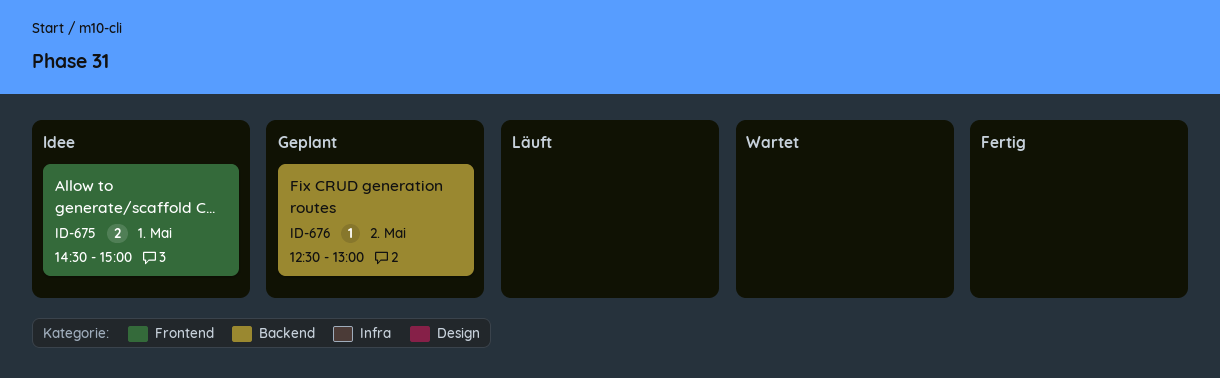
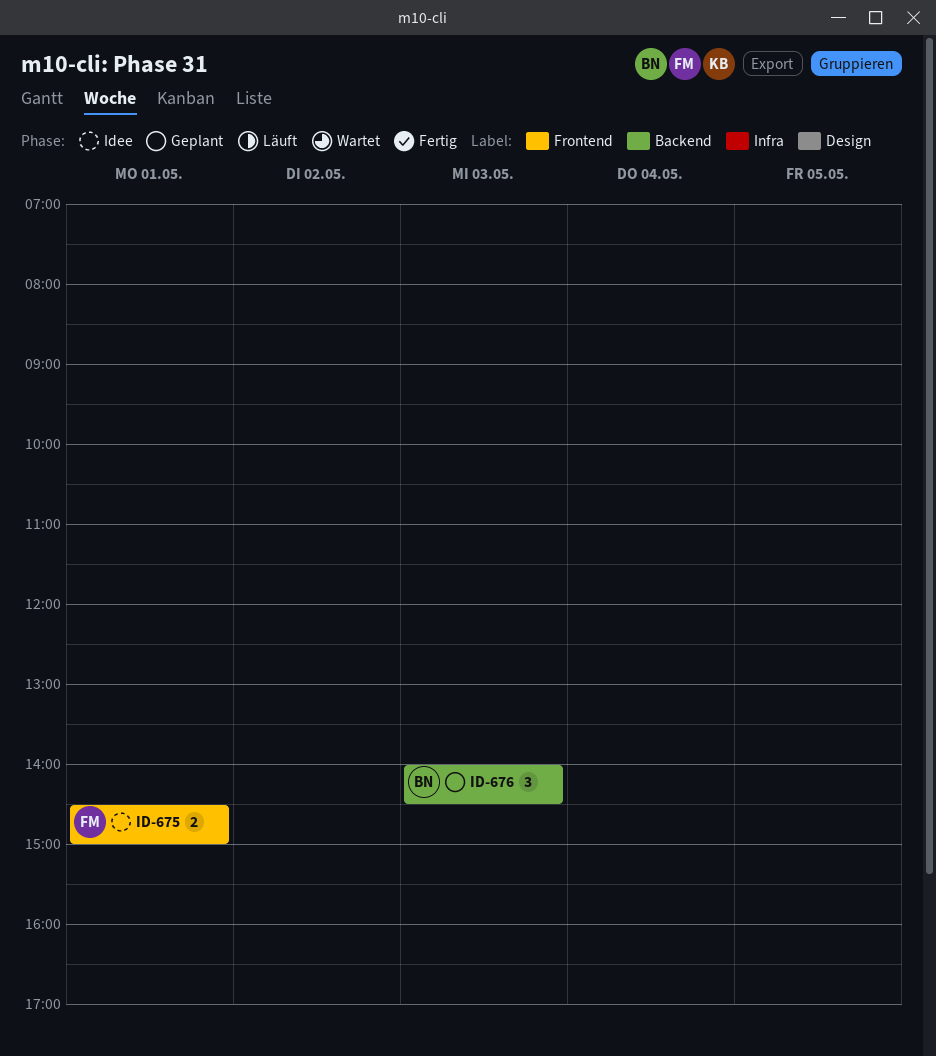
ID-676, estimate: 1 -> 3
ID-676, day: May 2 -> May 3
ID-676, begins: 12:30 -> 14:00
ID-676, ends: 13:00 -> 14:30

